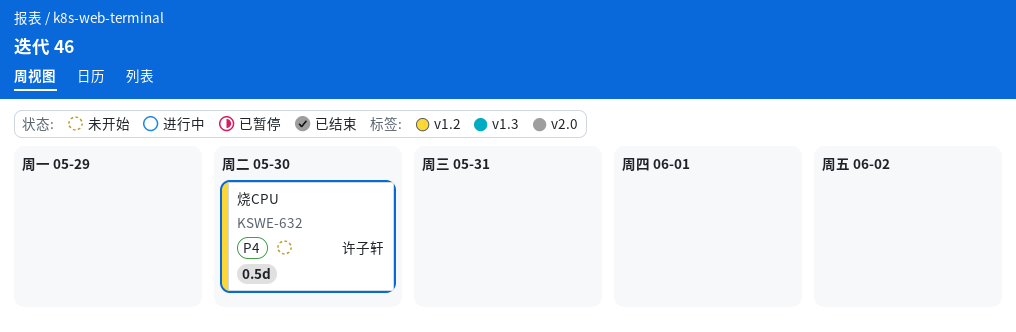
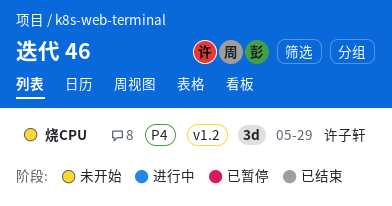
烧CPU, estimate: 0.5d -> 3d
烧CPU, due: May 30 -> May 29

